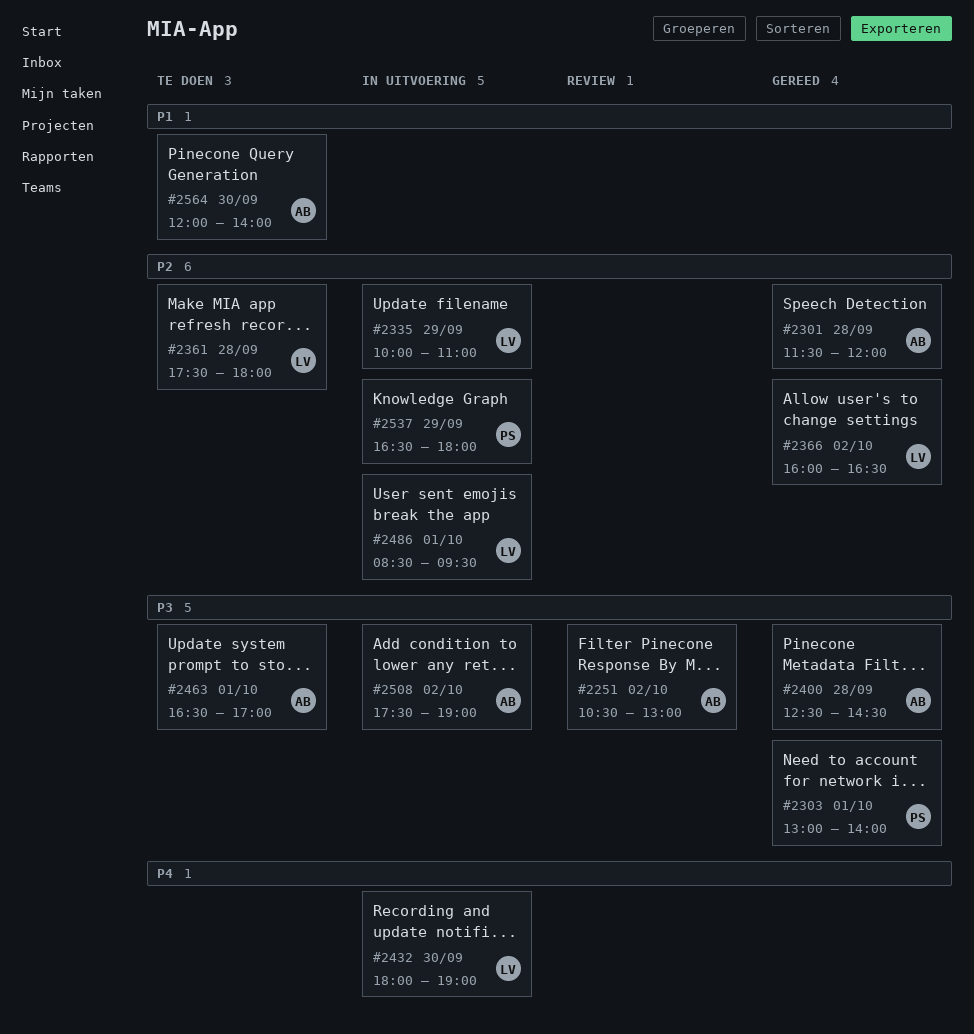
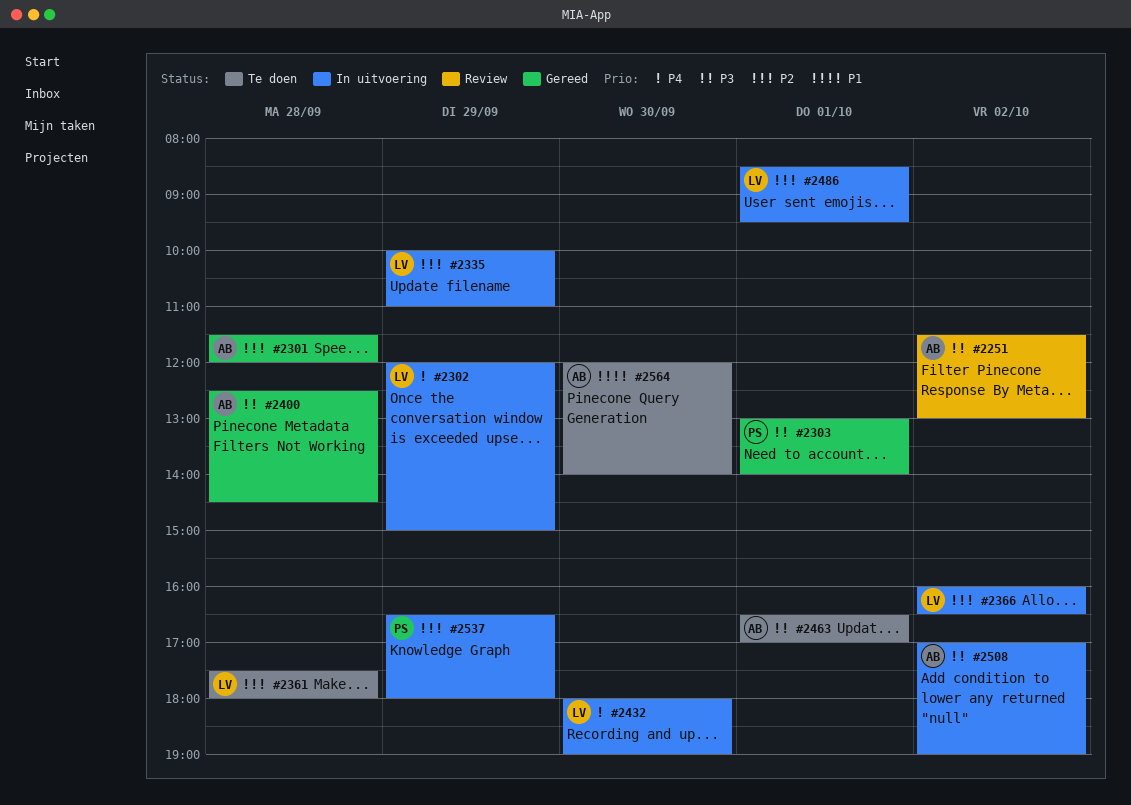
#2251, begins: 10:30 -> 11:30
#2302: none -> present
#2366, status: Gereed -> In uitvoering
#2508, begins: 17:30 -> 17:00

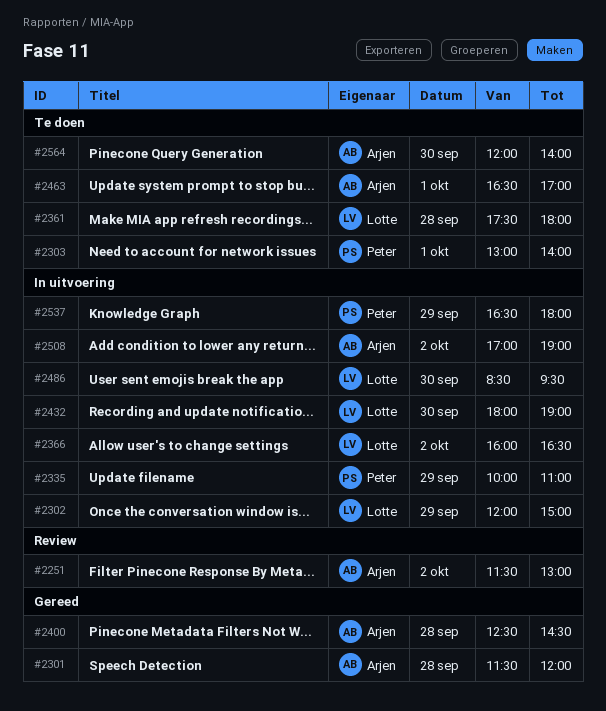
#2303, status: Gereed -> Te doen
#2335, owner: Lotte -> Peter
#2486, day: Oct 1 -> Sep 30

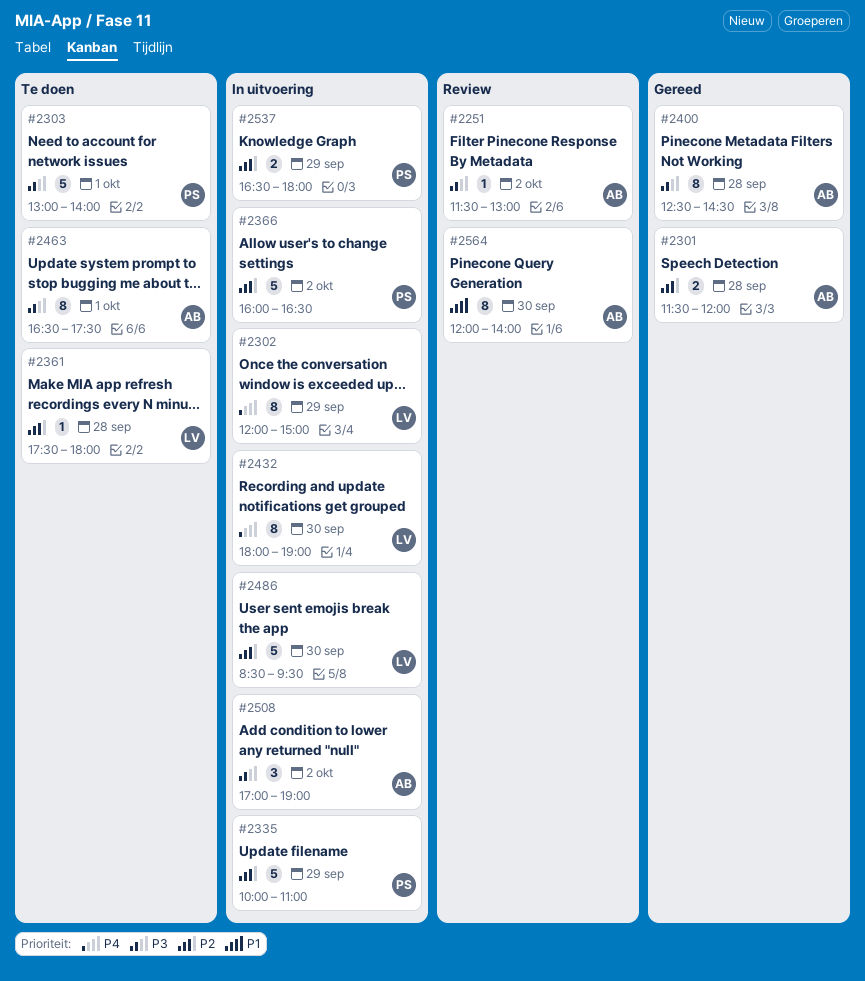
#2366, owner: Lotte -> Peter
#2463, ends: 17:00 -> 17:30
#2564, status: Te doen -> Review

